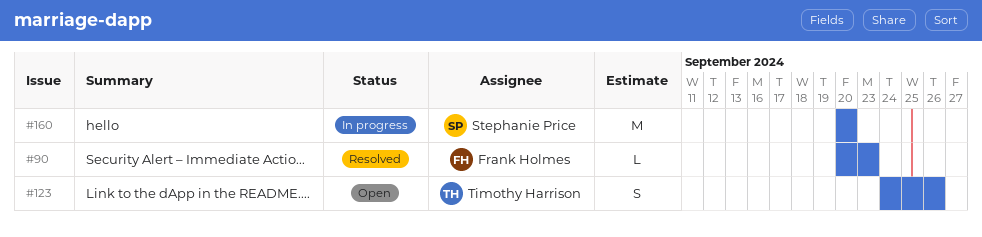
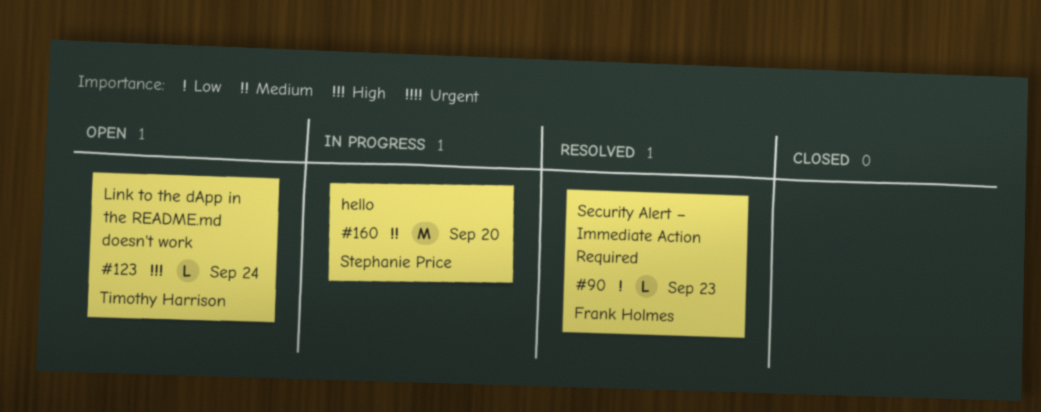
#123, estimate: S -> L
#123, due: Sep 26 -> Sep 24

